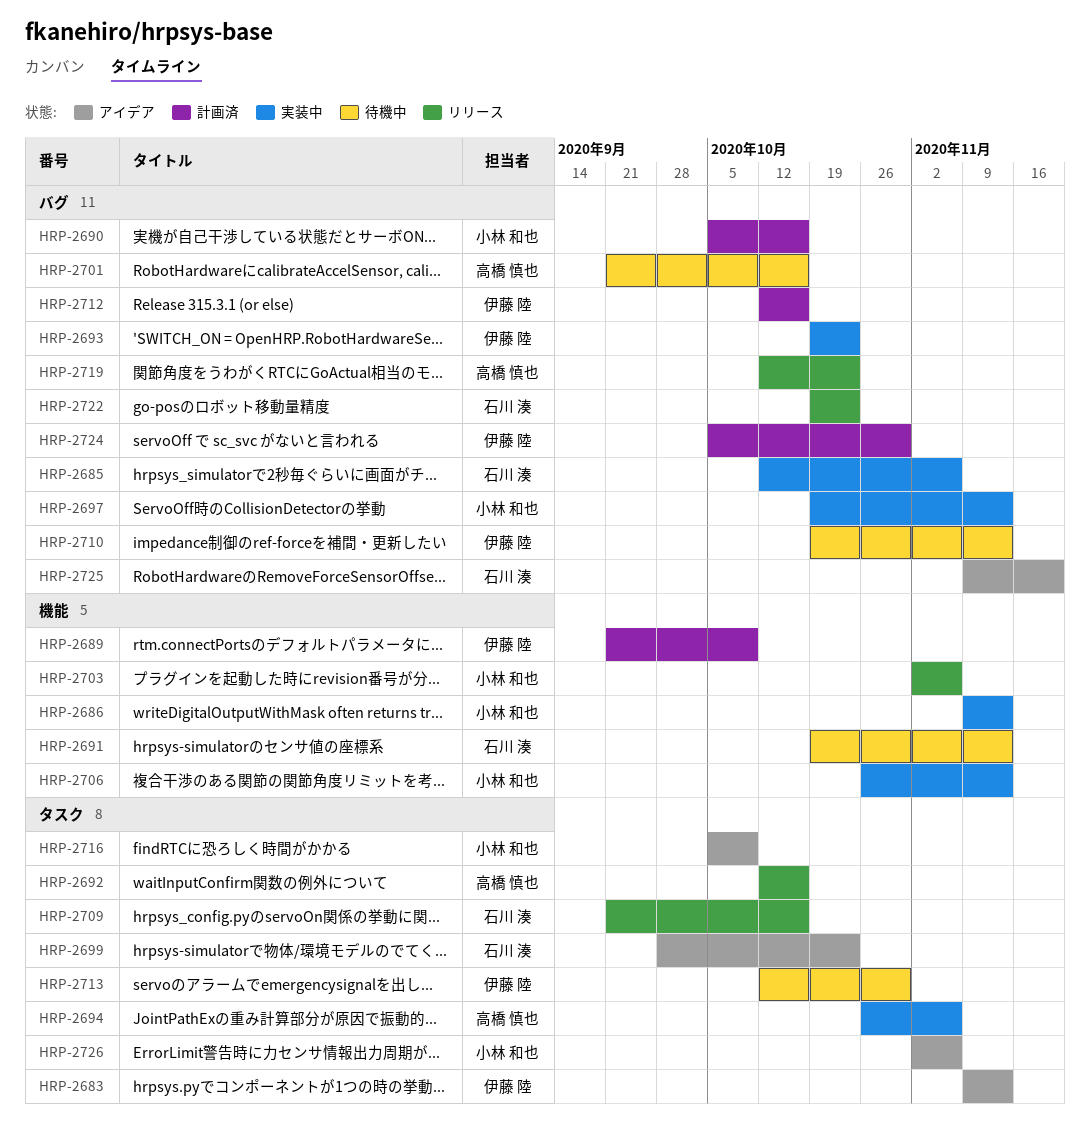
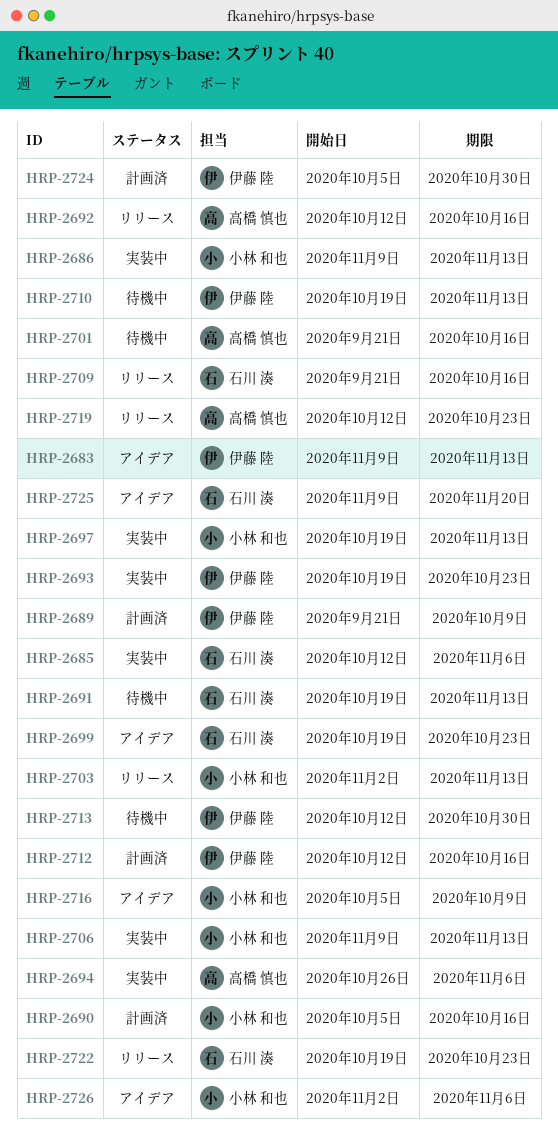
HRP-2699, start: Sep 28 -> Oct 19
HRP-2703, due: Nov 6 -> Nov 13
HRP-2706, start: Oct 26 -> Nov 9

